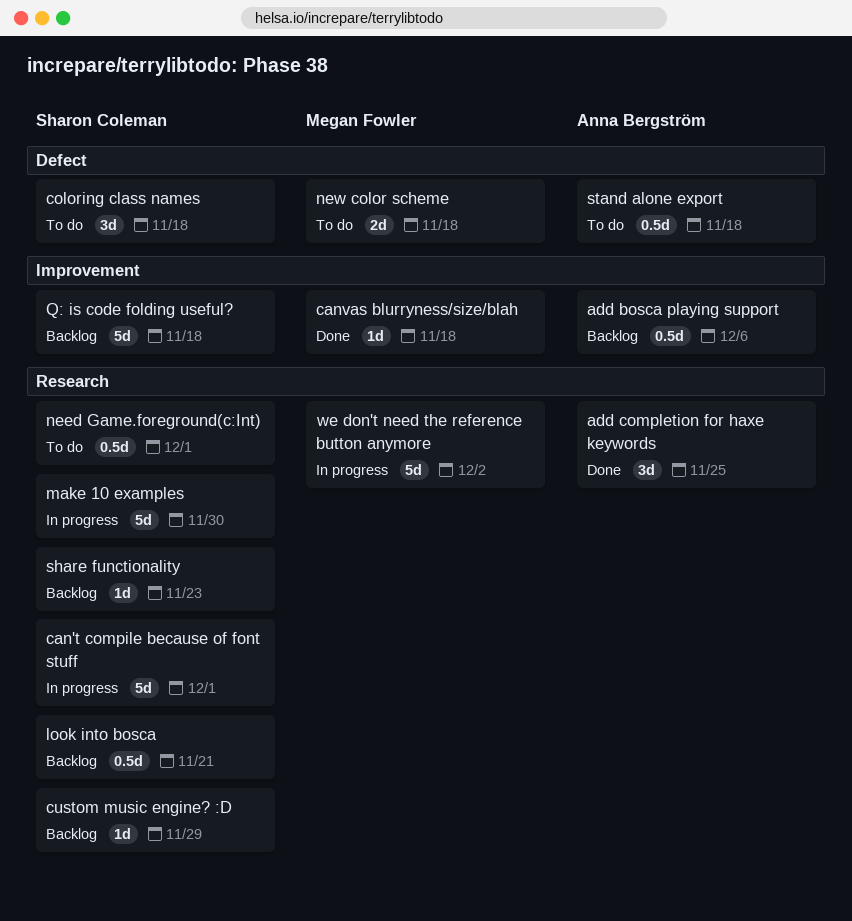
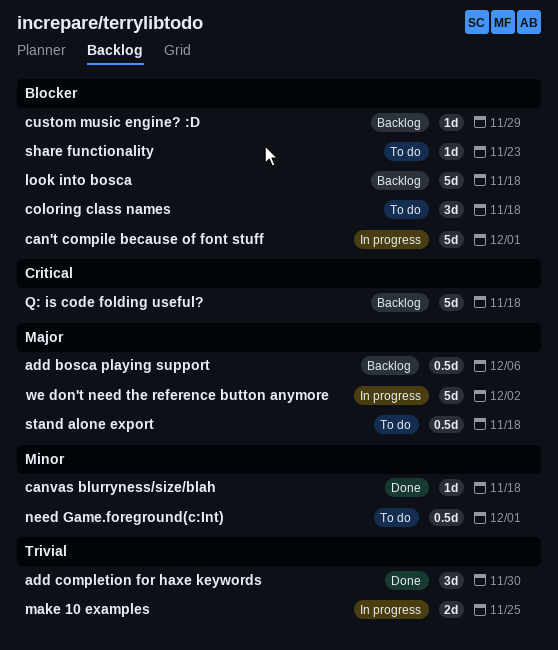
add completion for haxe keywords, due: Nov 25 -> Nov 30
look into bosca, estimate: 0.5d -> 5d
look into bosca, due: Nov 21 -> Nov 18
make 10 examples, estimate: 5d -> 2d
make 10 examples, due: Nov 30 -> Nov 25
new color scheme: present -> none
share functionality, status: Backlog -> To do

